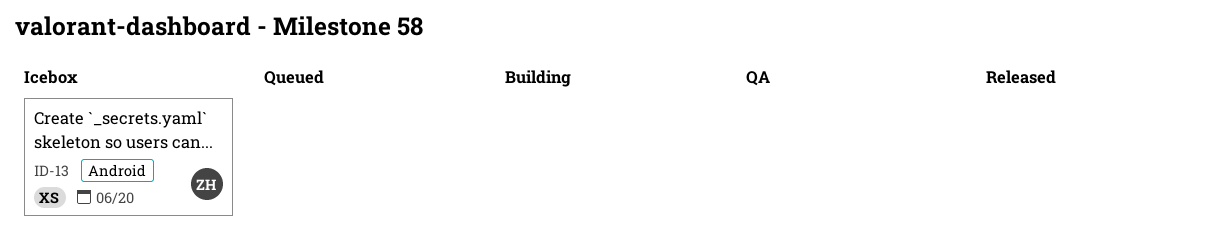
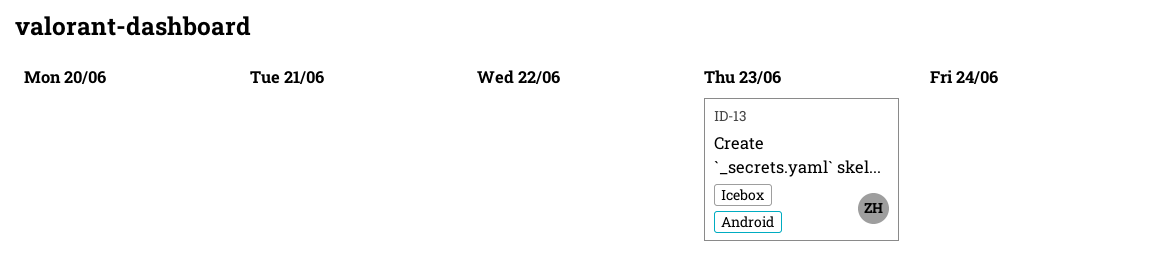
ID-13, due: Jun 20 -> Jun 23

